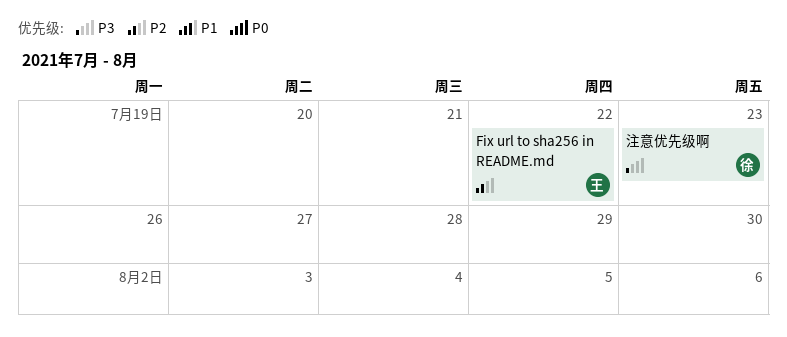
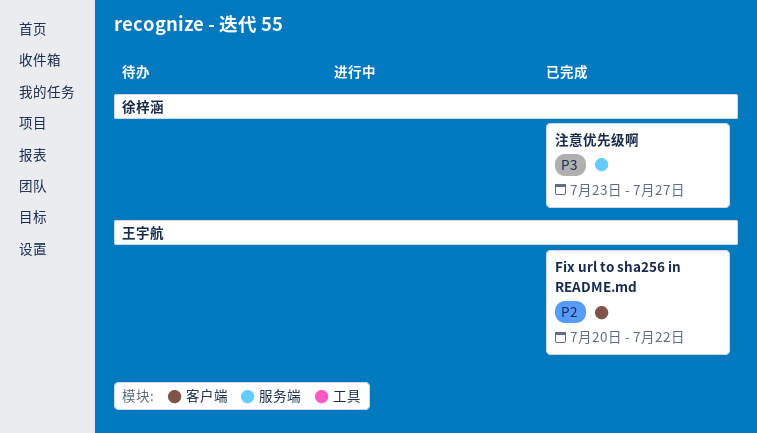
注意优先级啊, due: Jul 23 -> Jul 27

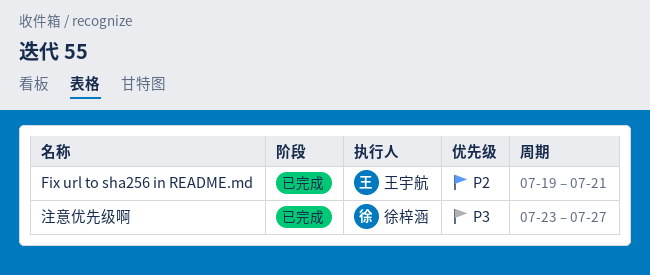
Fix url to sha256 in README.md, start: Jul 20 -> Jul 19
Fix url to sha256 in README.md, due: Jul 22 -> Jul 21

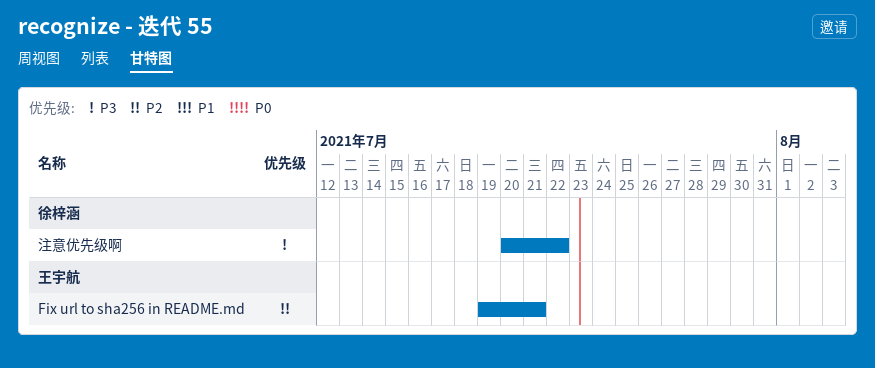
注意优先级啊, start: Jul 23 -> Jul 20
注意优先级啊, due: Jul 27 -> Jul 22

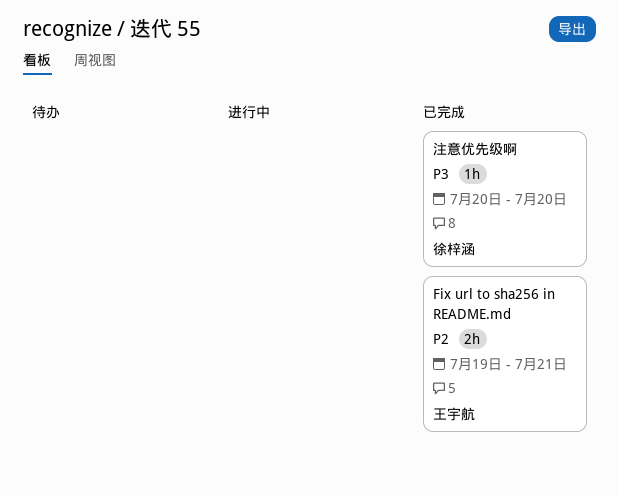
注意优先级啊, due: Jul 22 -> Jul 20

